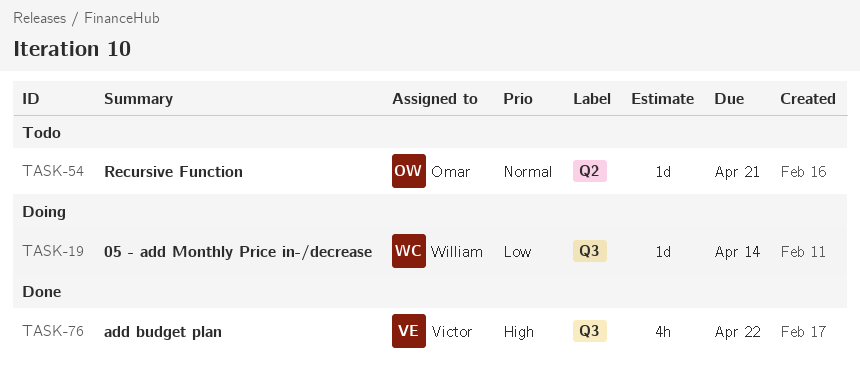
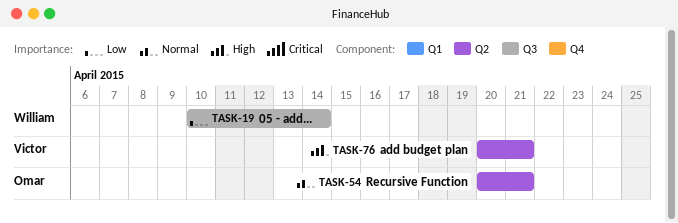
TASK-76, label: Q3 -> Q2
TASK-76, due: Apr 22 -> Apr 21

